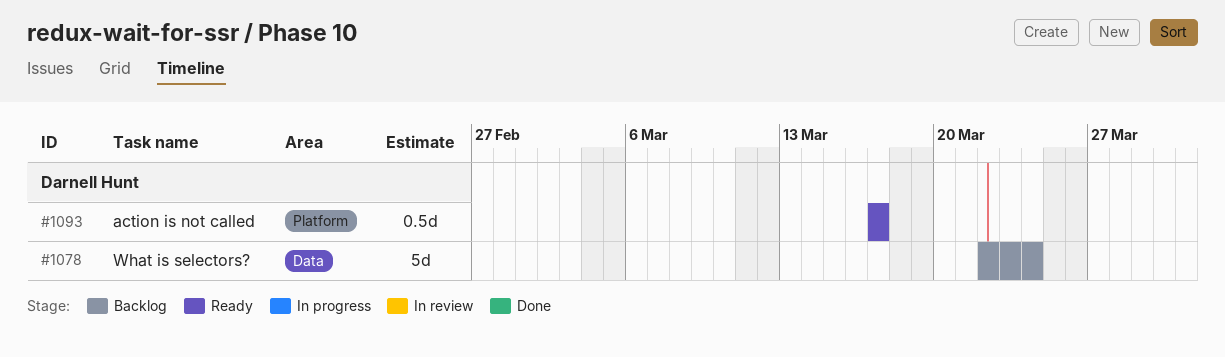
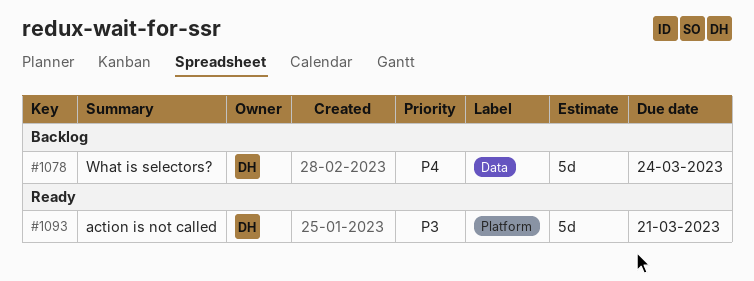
#1093, estimate: 0.5d -> 5d
#1093, due: Mar 17 -> Mar 21

